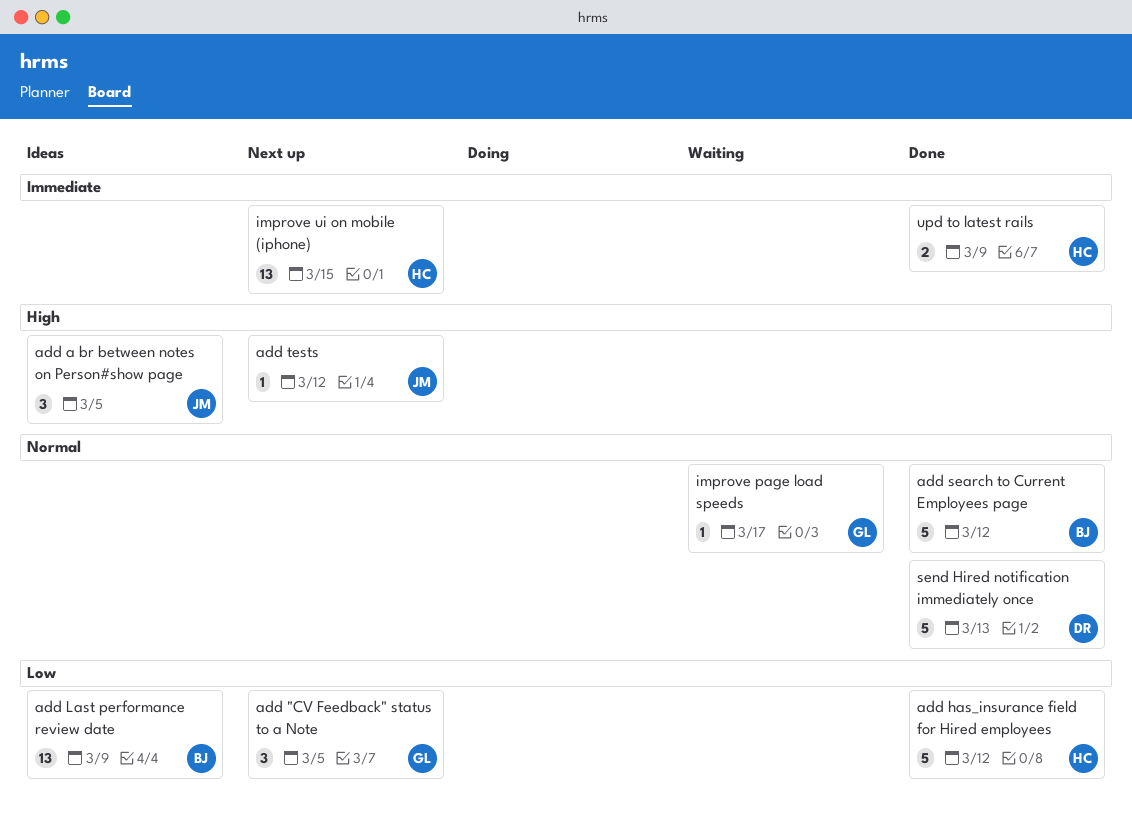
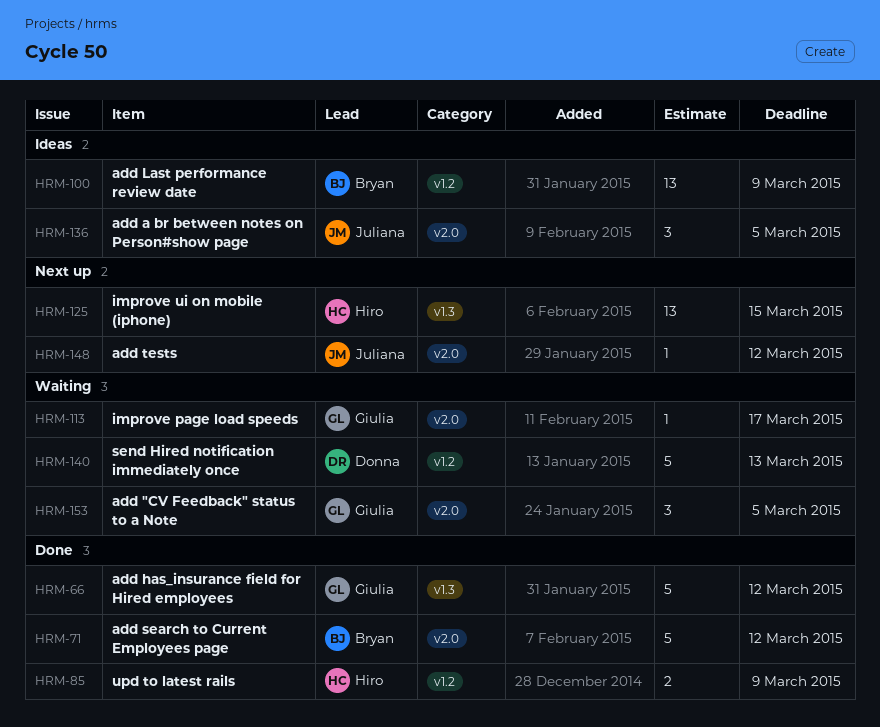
add "CV Feedback" status to a Note, status: Next up -> Waiting
add has_insurance field for Hired employees, owner: Hiro -> Giulia
send Hired notification immediately once, status: Done -> Waiting

